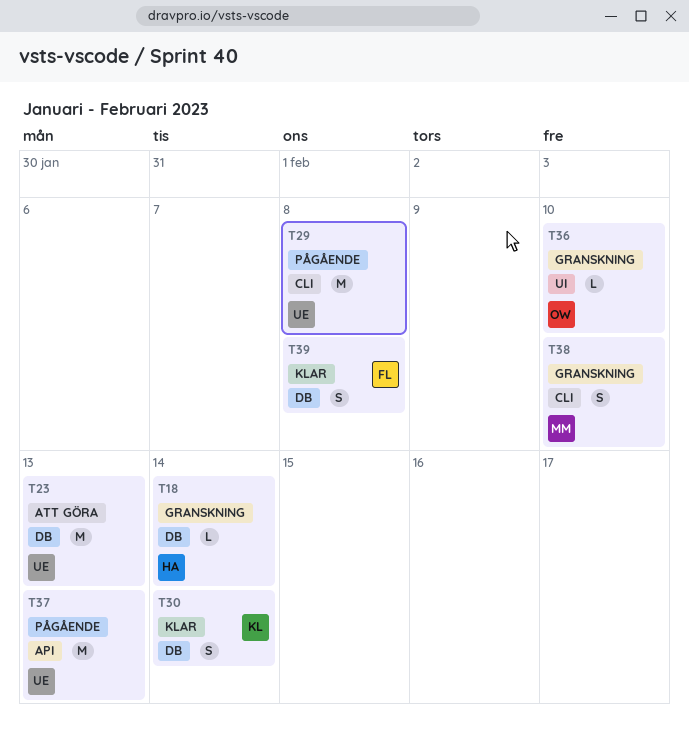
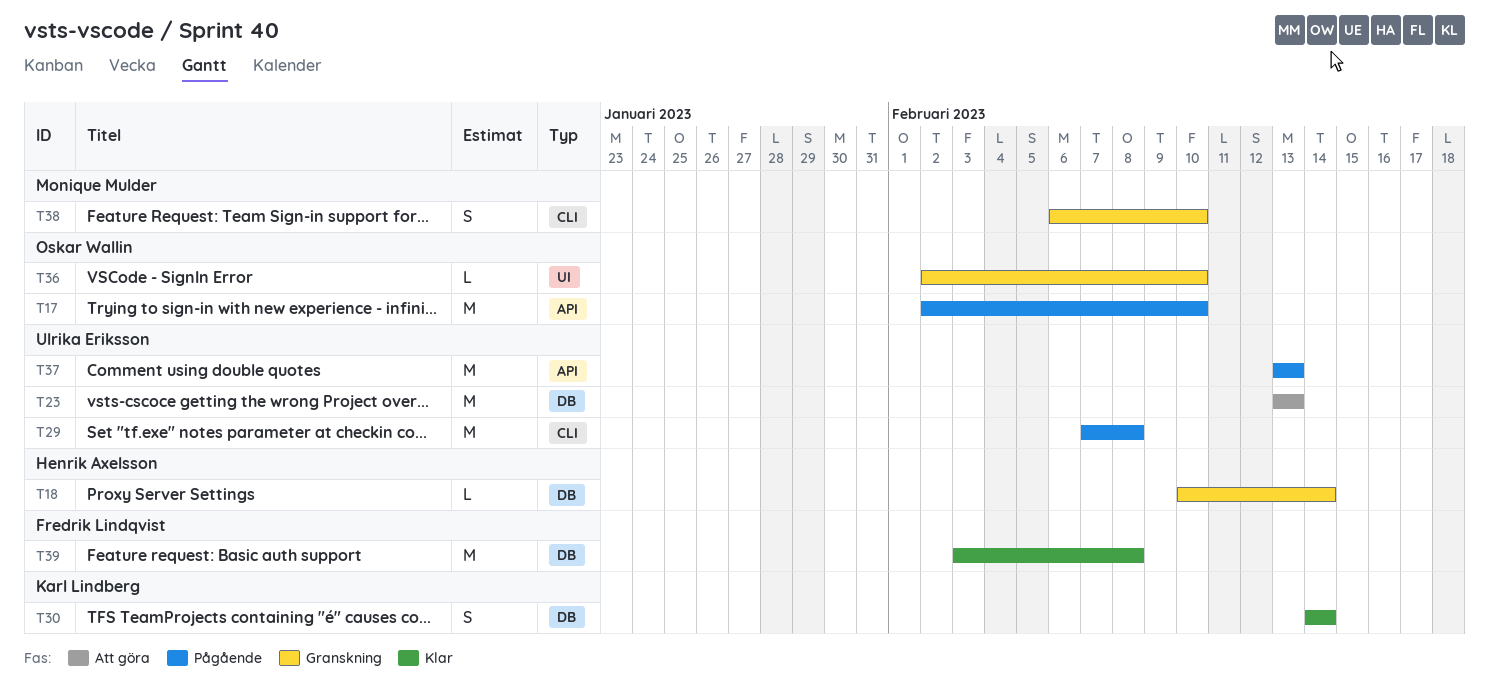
T17: none -> present
T39, estimate: S -> M

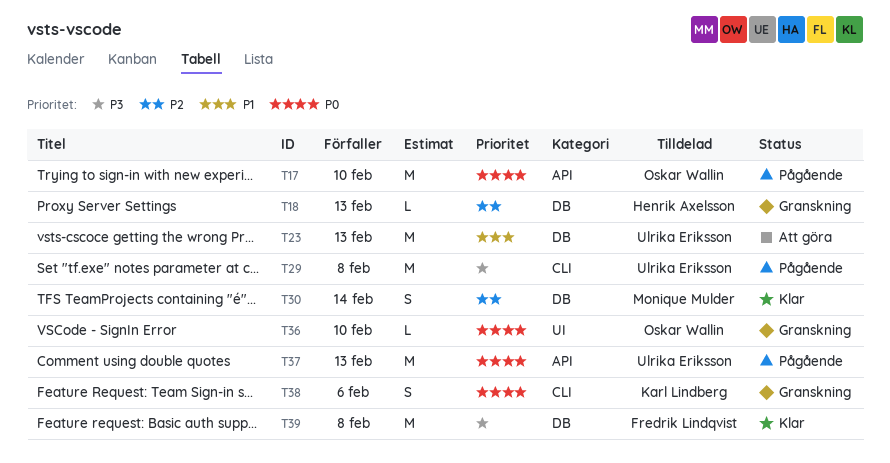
T18, due: Feb 14 -> Feb 13
T30, owner: Karl Lindberg -> Monique Mulder
T38, owner: Monique Mulder -> Karl Lindberg
T38, due: Feb 10 -> Feb 6

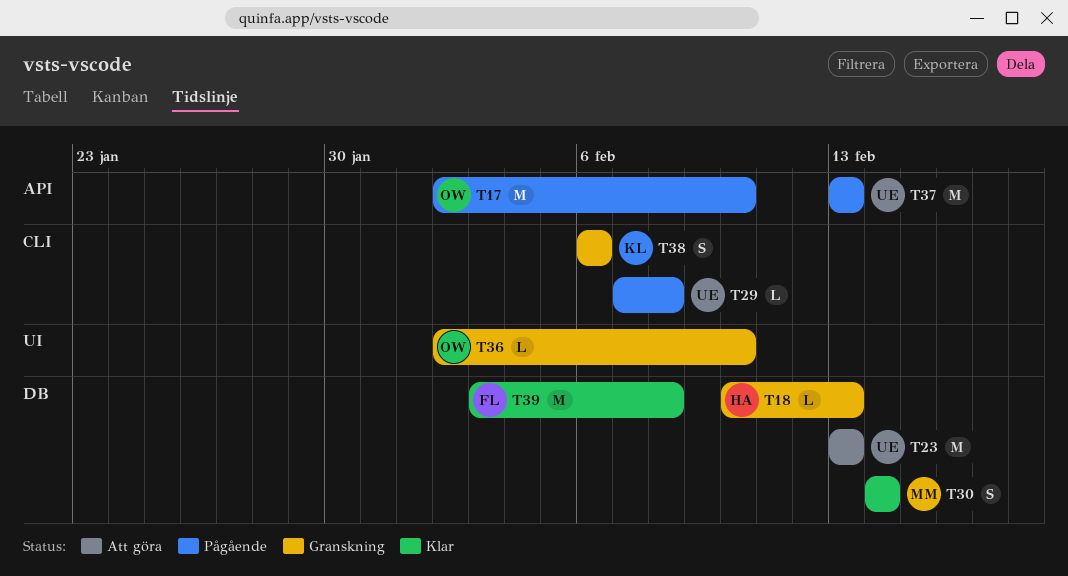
T29, estimate: M -> L

